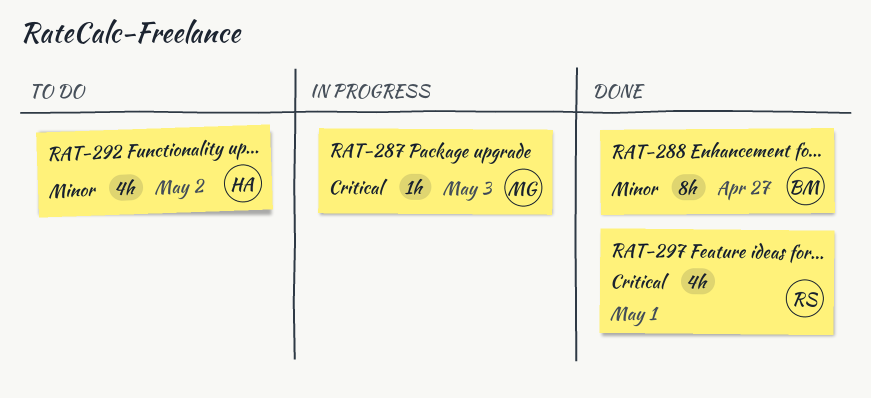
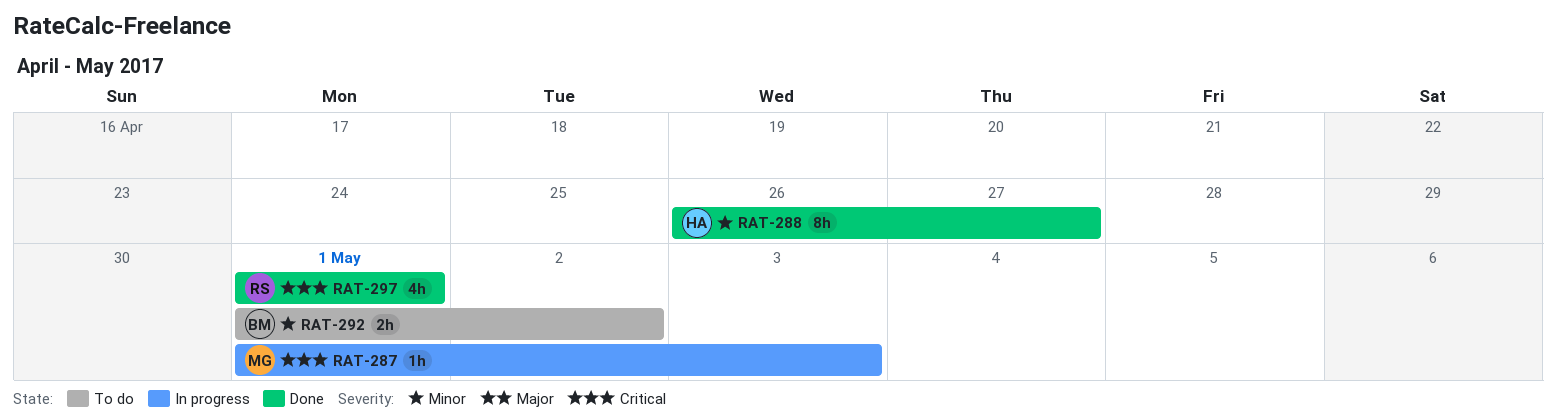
RAT-288, owner: BM -> HA
RAT-292, owner: HA -> BM
RAT-292, estimate: 4h -> 2h

